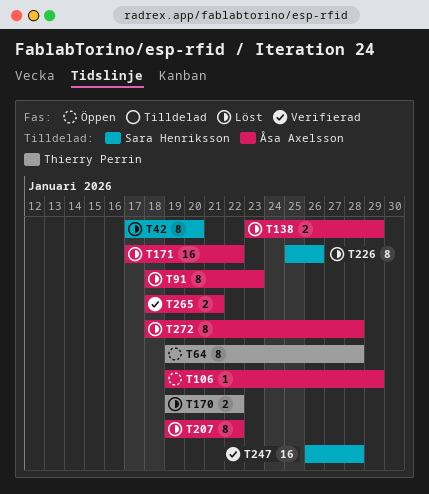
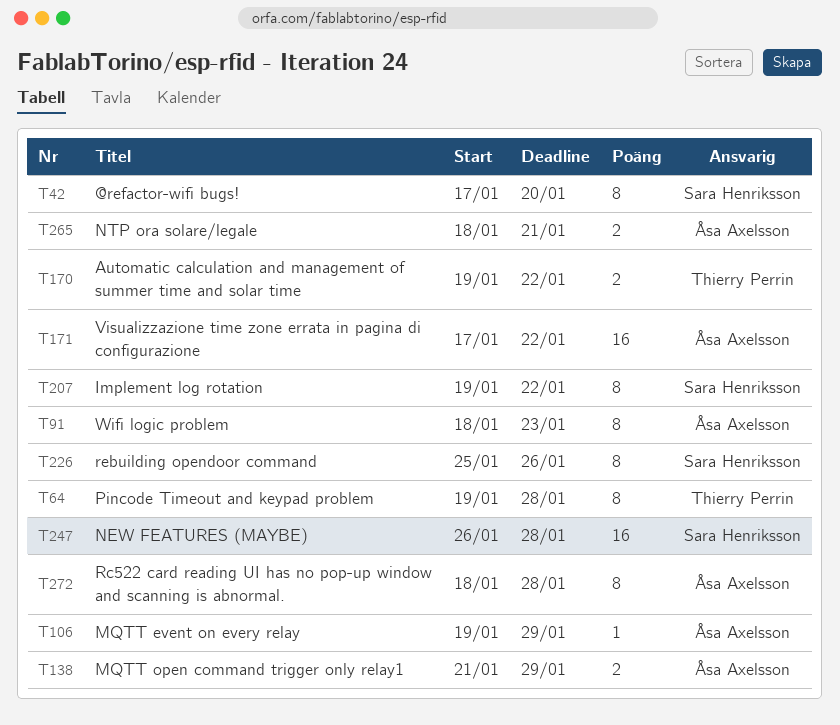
T138, start: Jan 23 -> Jan 21
T207, owner: Åsa Axelsson -> Sara Henriksson

